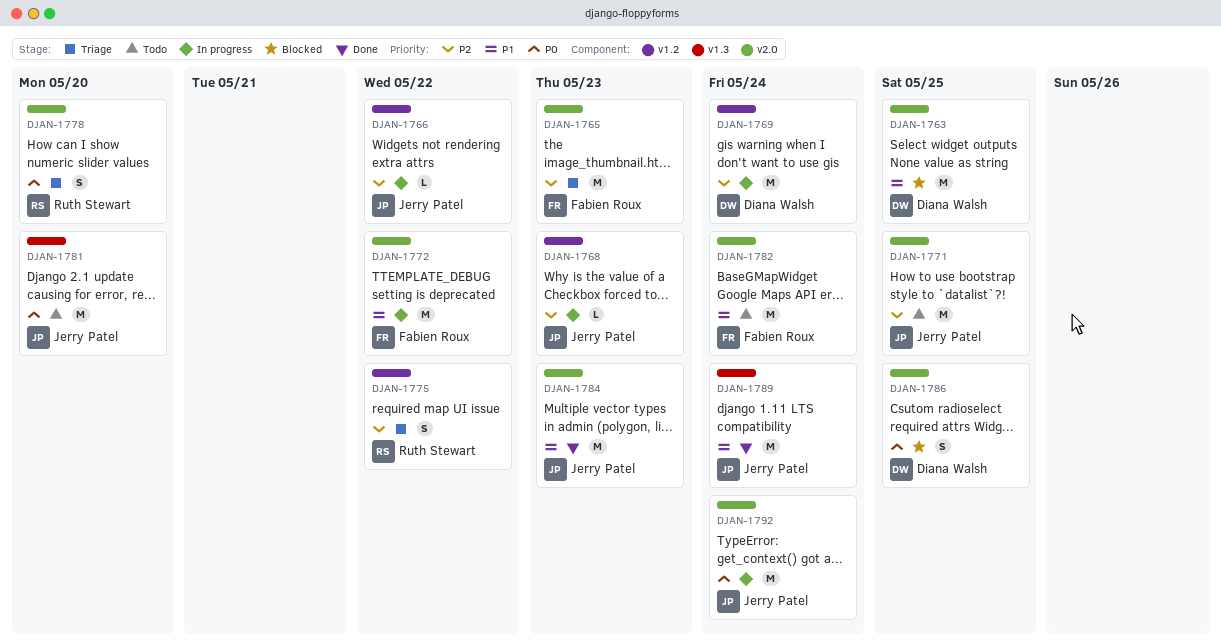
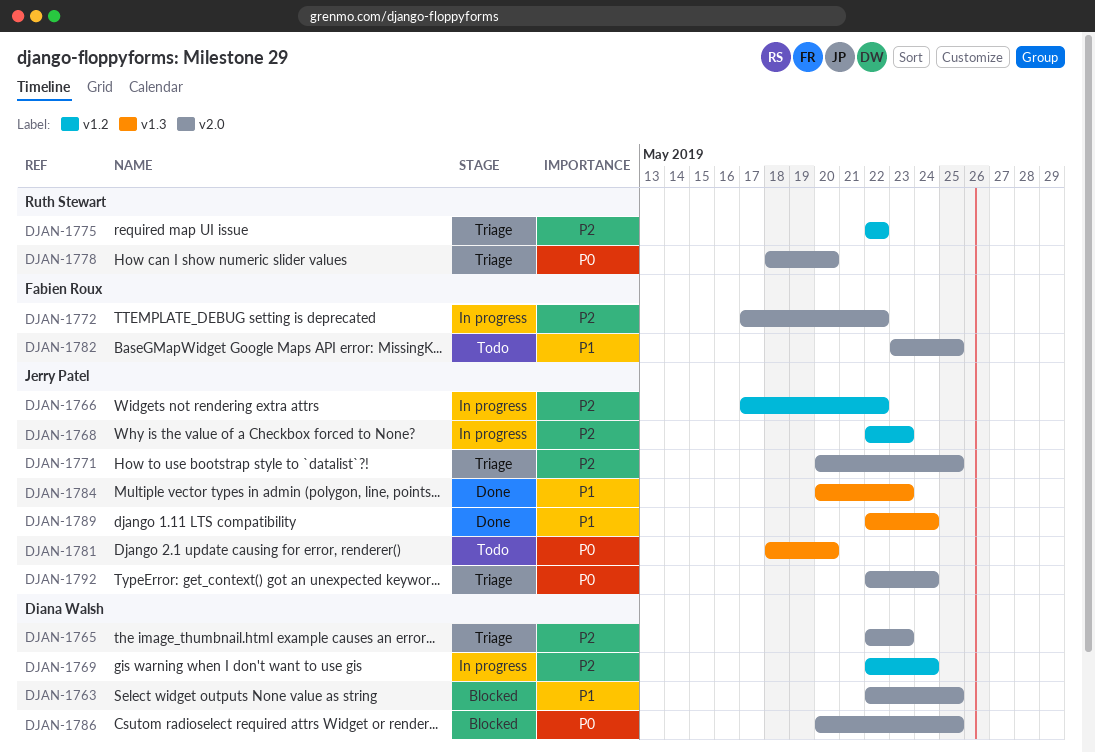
DJAN-1765, owner: Fabien Roux -> Diana Walsh
DJAN-1771, status: Todo -> Triage
DJAN-1772, priority: P1 -> P2
DJAN-1782, due: May 24 -> May 25
DJAN-1784, label: v2.0 -> v1.3
DJAN-1792, status: In progress -> Triage

